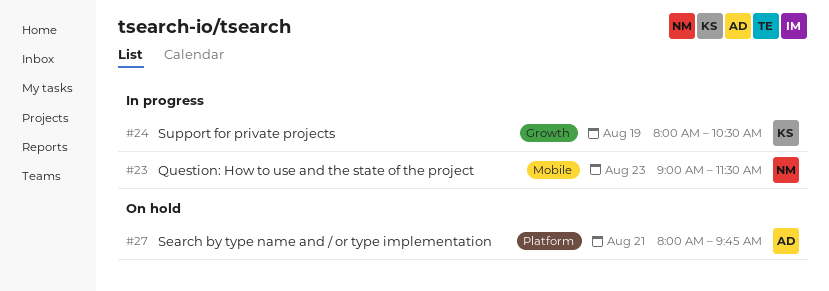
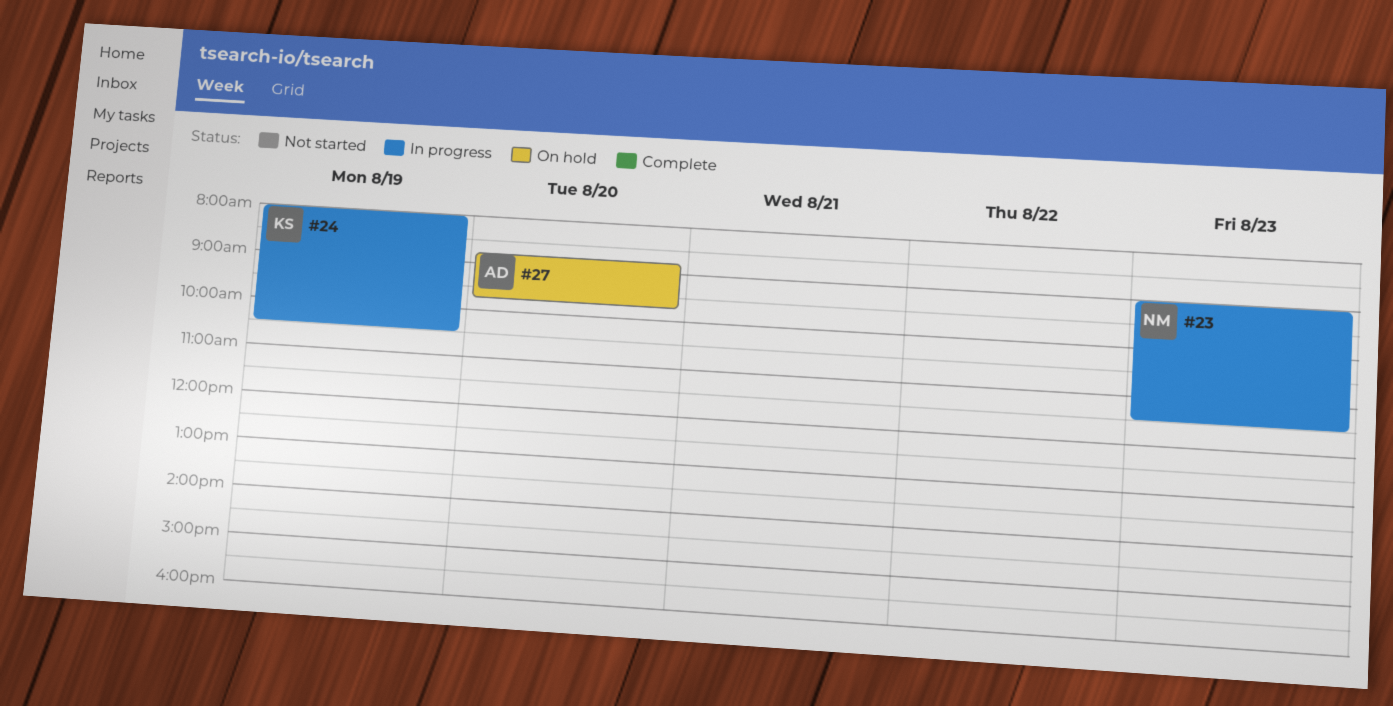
#27, day: Aug 21 -> Aug 20
#27, begins: 08:00 -> 08:45

